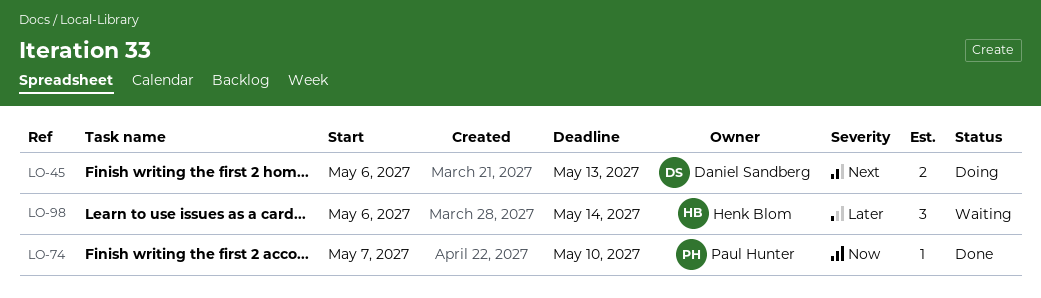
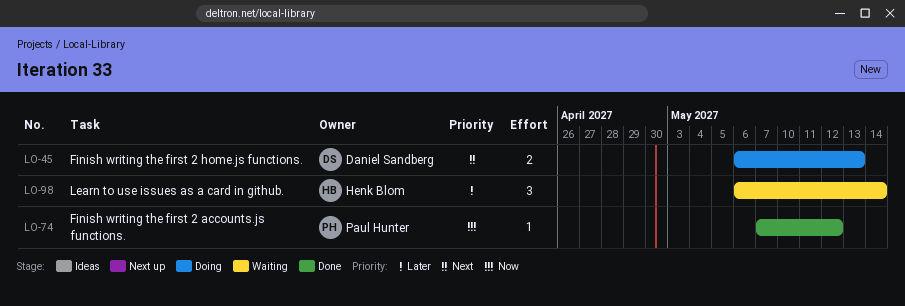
LO-74, due: May 10 -> May 12

